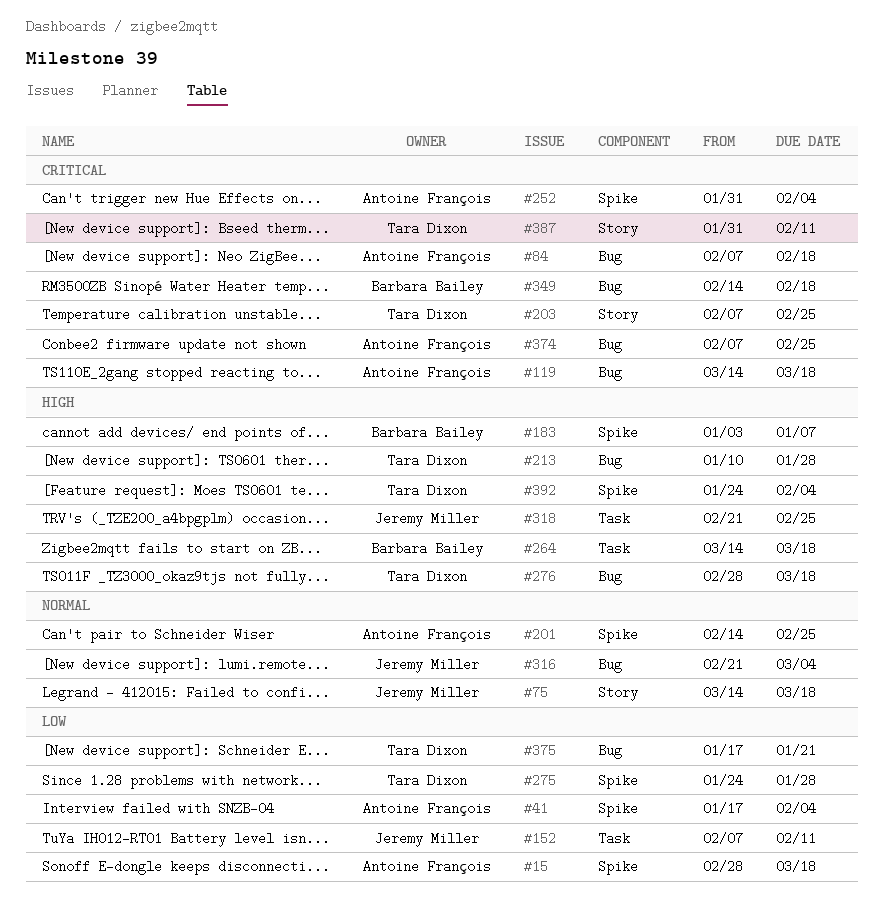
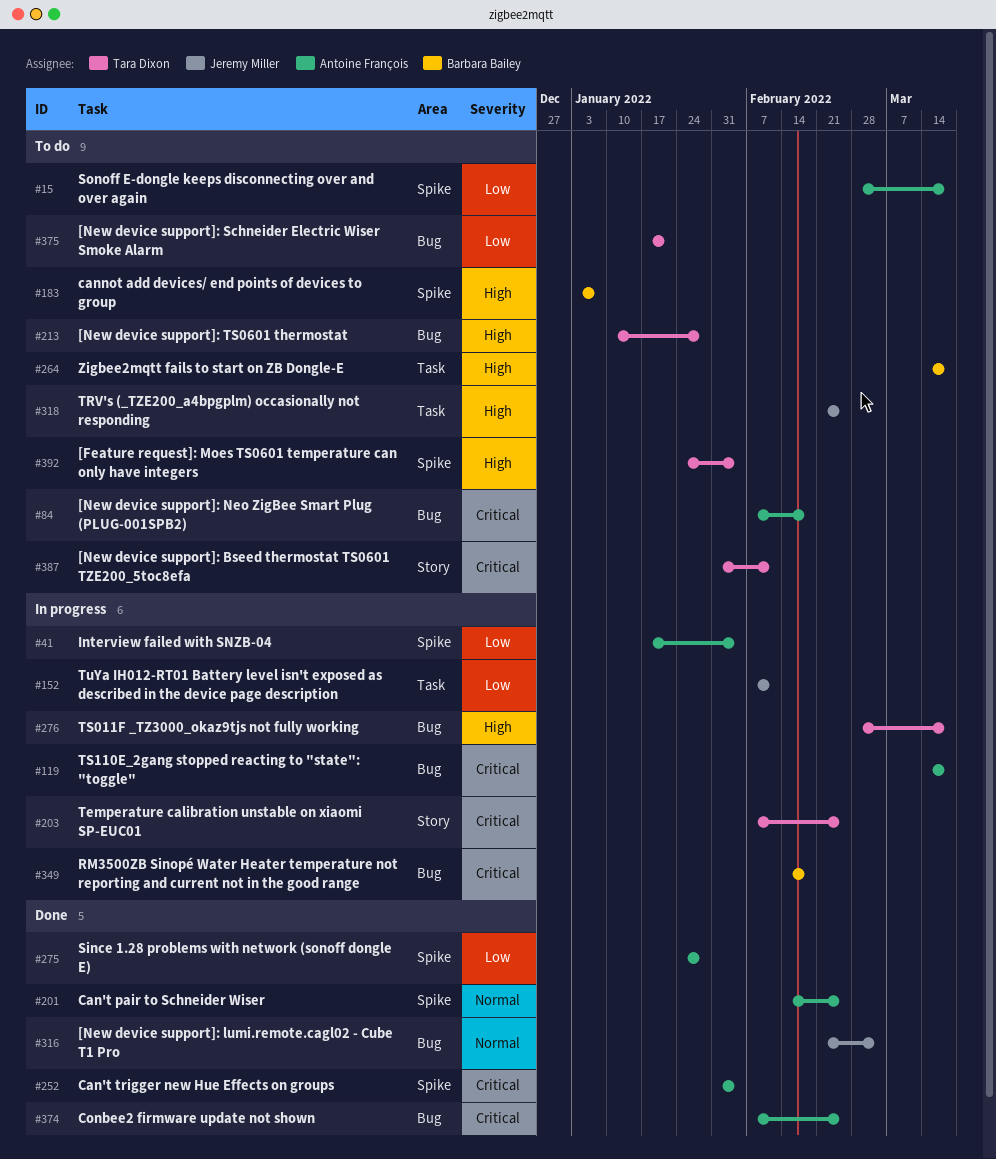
#75: present -> none
#275, owner: Tara Dixon -> Antoine François

